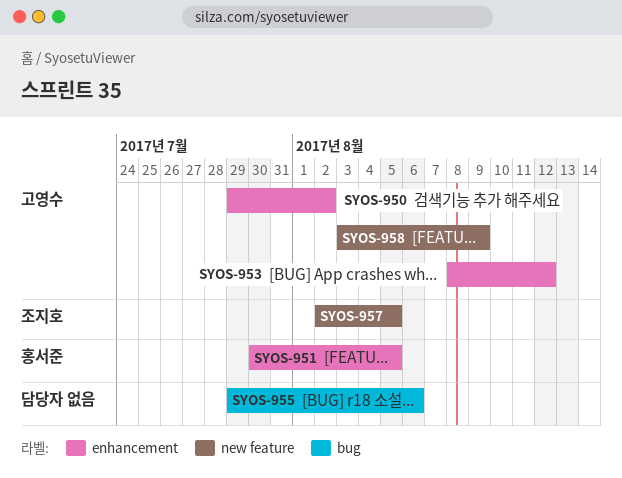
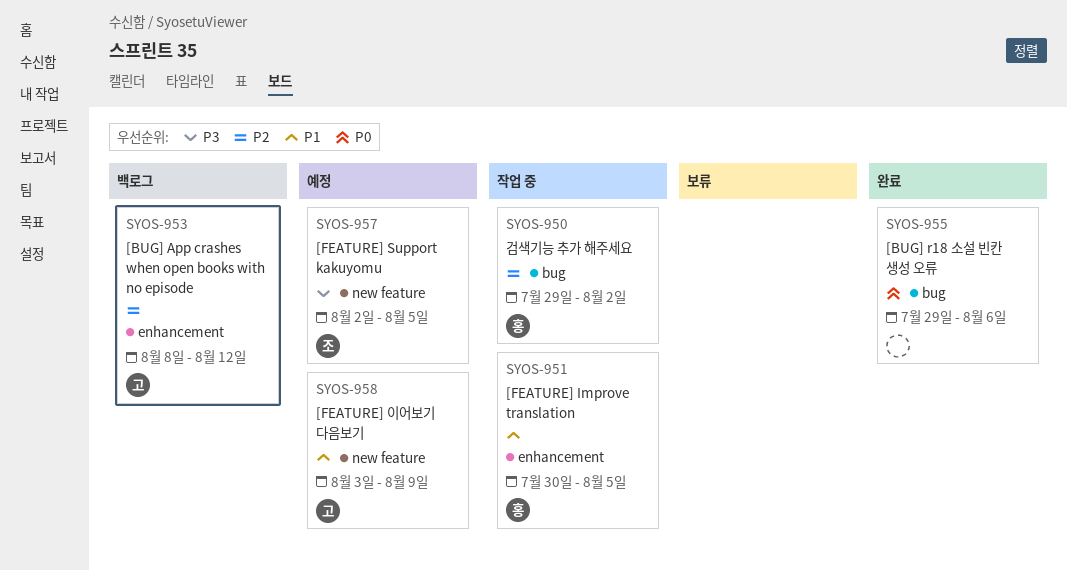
SYOS-950, owner: 고영수 -> 홍서준
SYOS-950, label: enhancement -> bug

